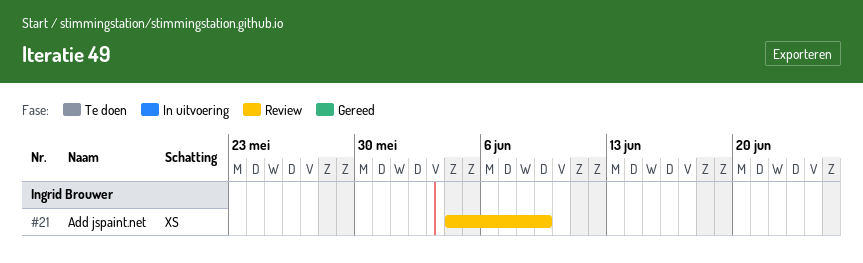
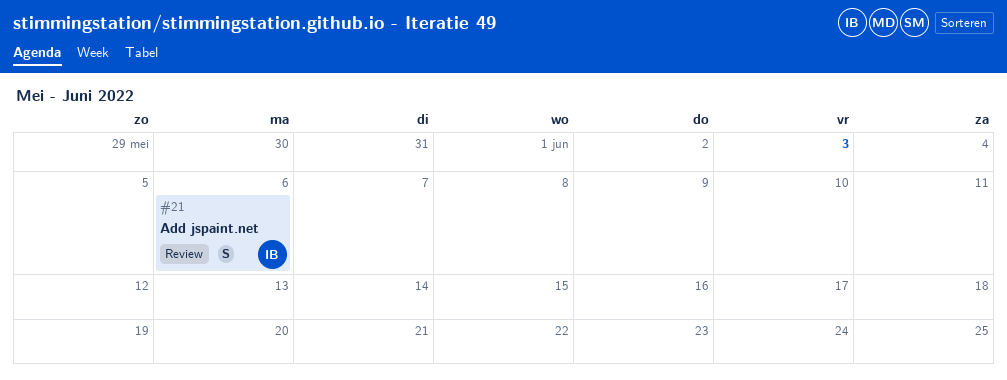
#21, estimate: XS -> S
#21, due: Jun 9 -> Jun 6

